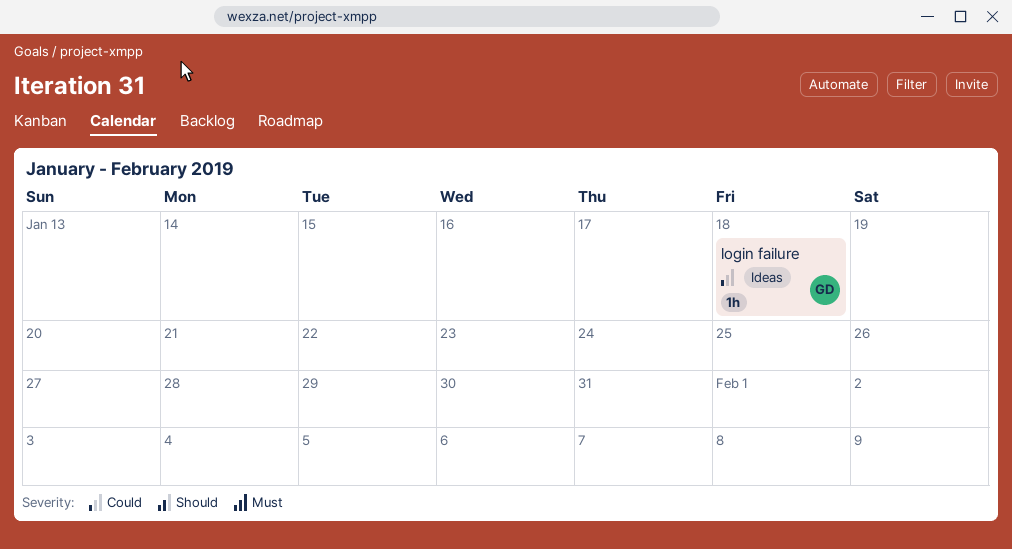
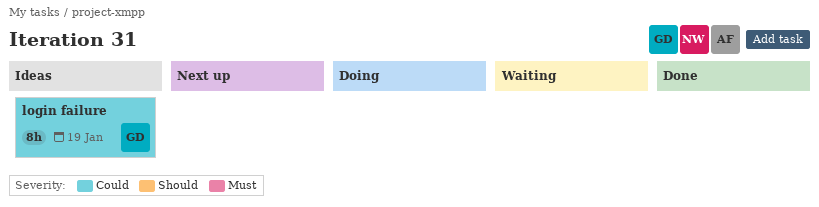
login failure, estimate: 1h -> 8h
login failure, due: Jan 18 -> Jan 19

